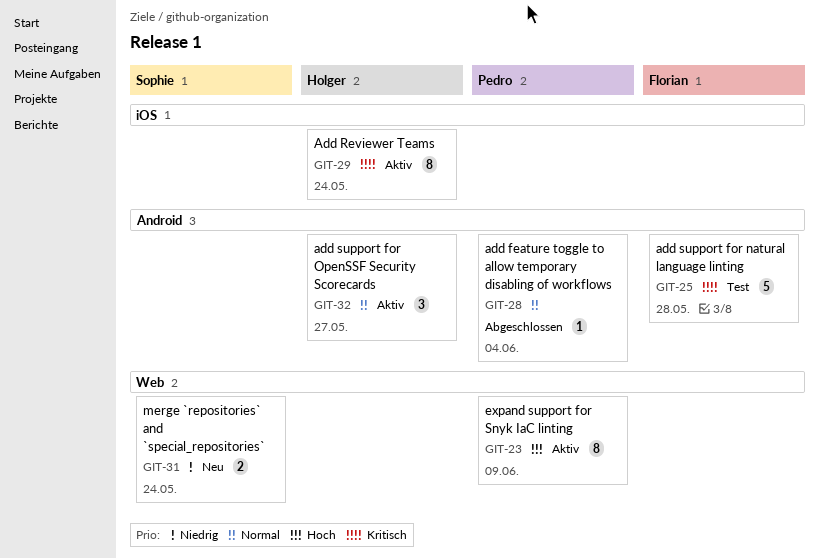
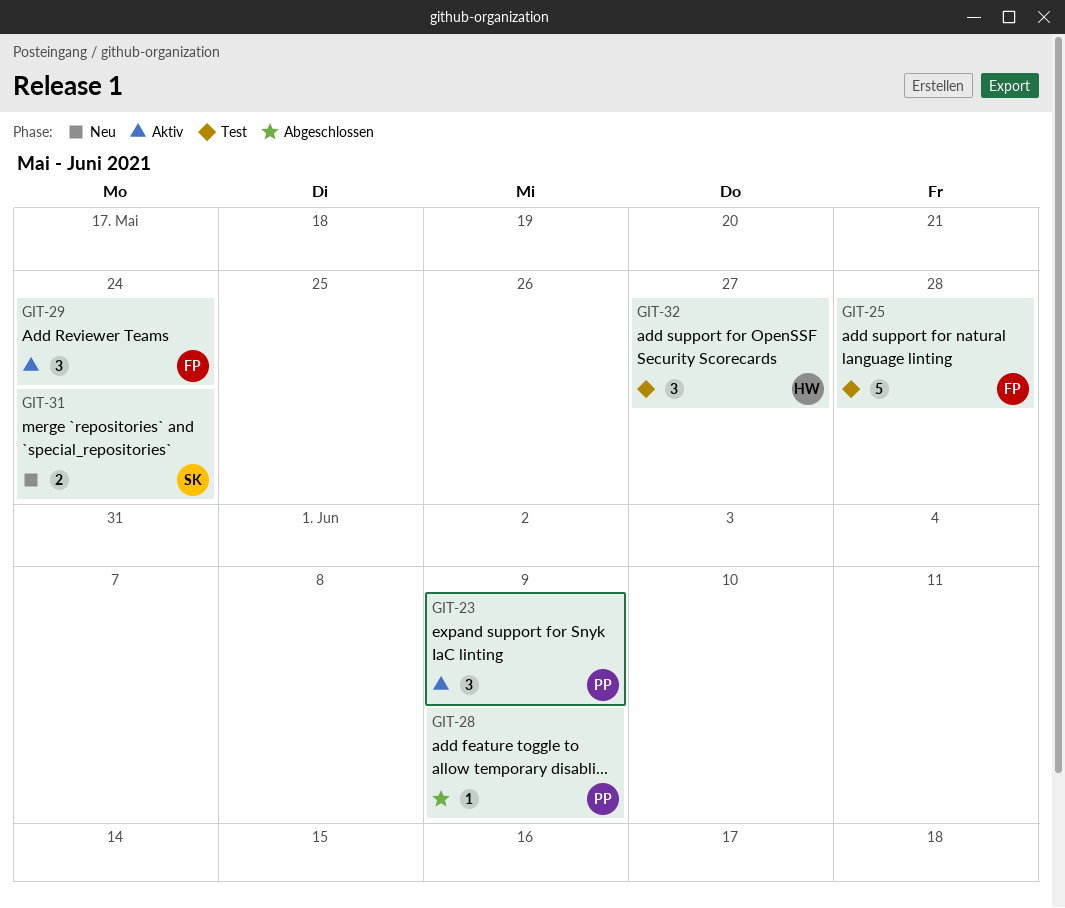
GIT-23, estimate: 8 -> 3
GIT-28, due: Jun 4 -> Jun 9
GIT-29, owner: Holger -> Florian
GIT-29, estimate: 8 -> 3
GIT-32, status: Aktiv -> Test

